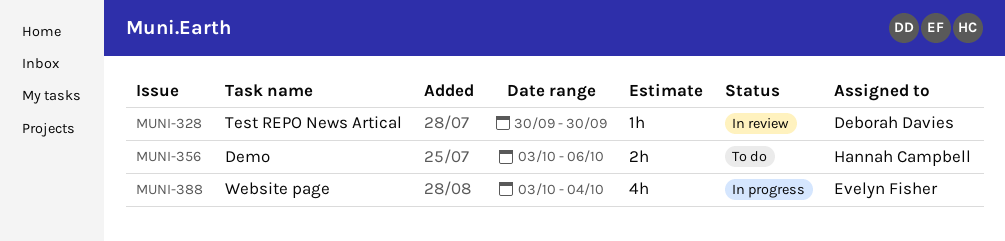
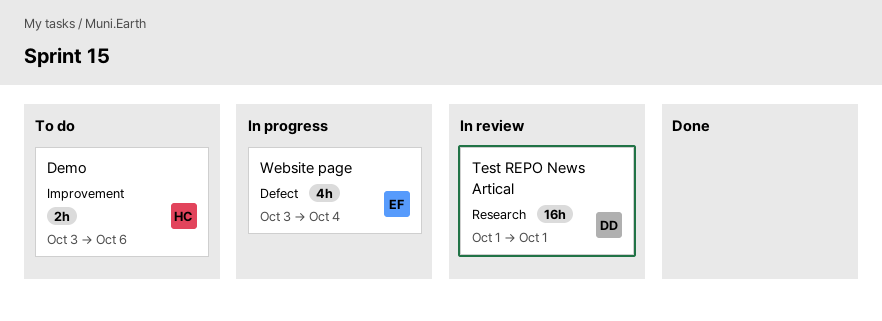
Test REPO News Artical, estimate: 1h -> 16h
Test REPO News Artical, start: Sep 30 -> Oct 1
Test REPO News Artical, due: Sep 30 -> Oct 1

